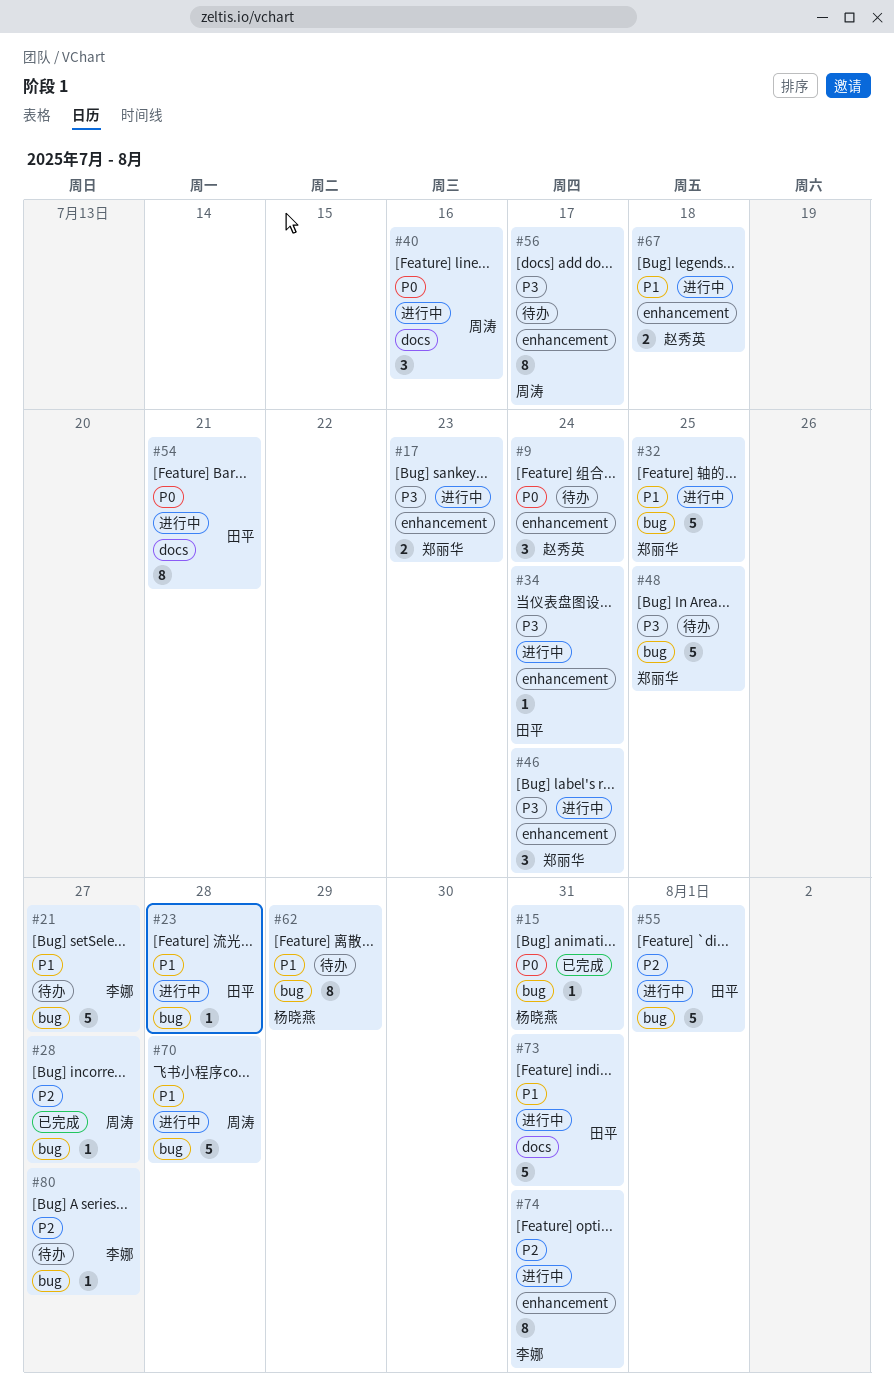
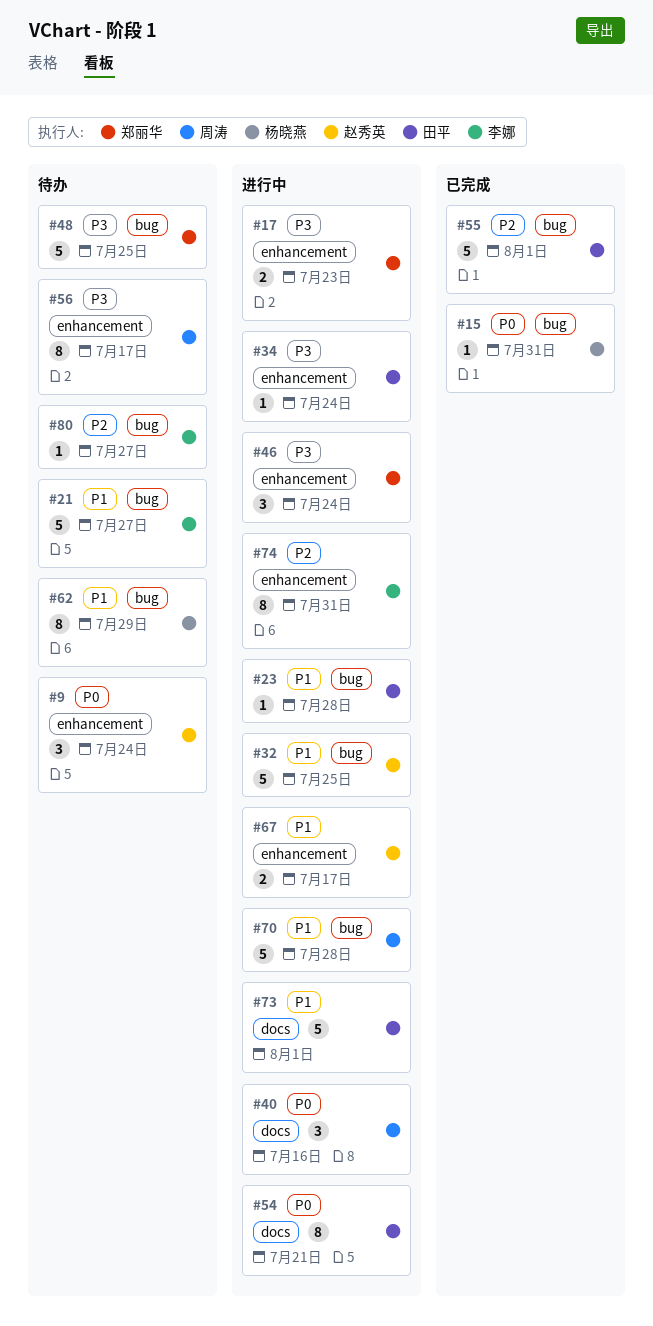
#28: present -> none
#32, owner: 郑丽华 -> 赵秀英
#55, status: 进行中 -> 已完成
#67, due: Jul 18 -> Jul 17
#73, due: Jul 31 -> Aug 1

